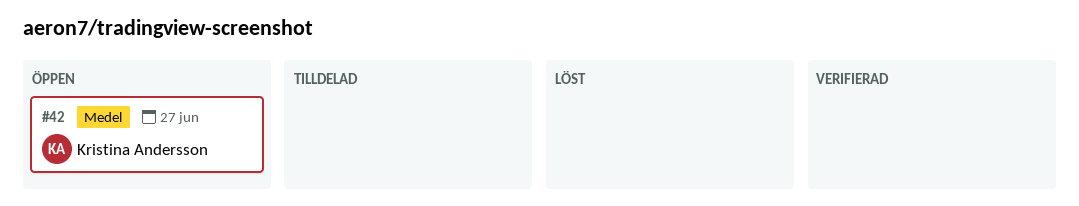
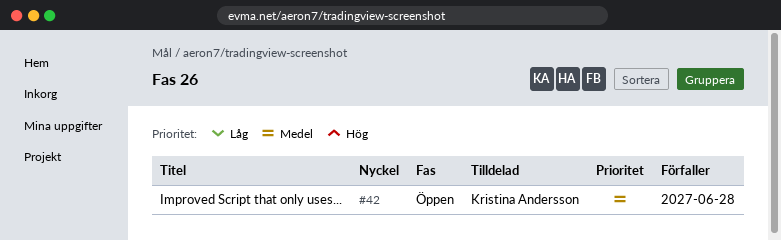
#42, due: Jun 27 -> Jun 28

